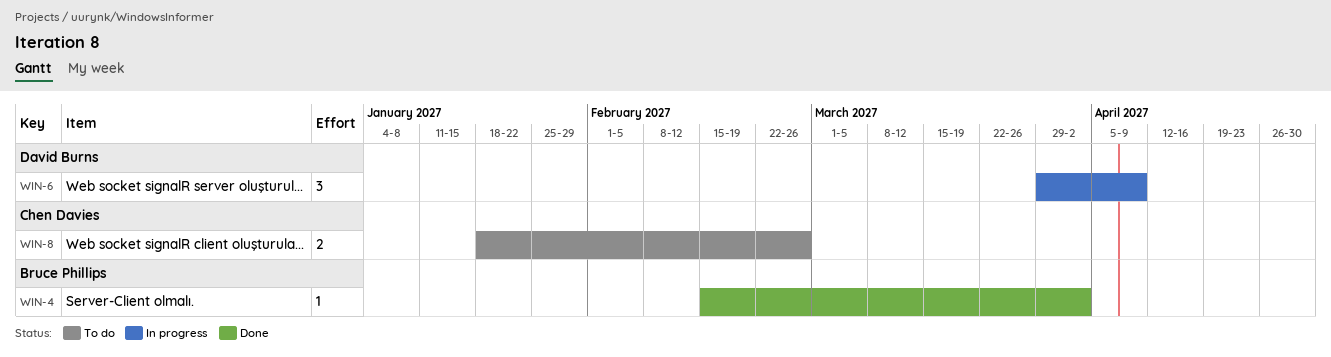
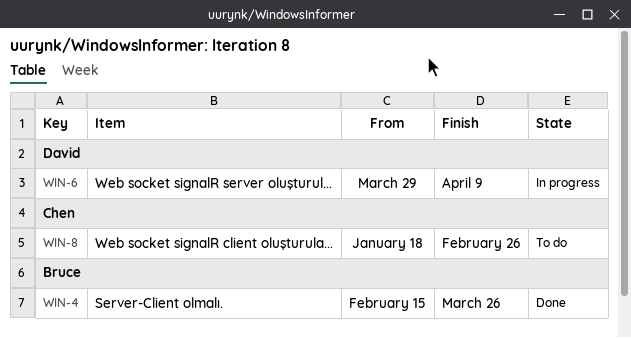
WIN-4, due: Apr 2 -> Mar 26

